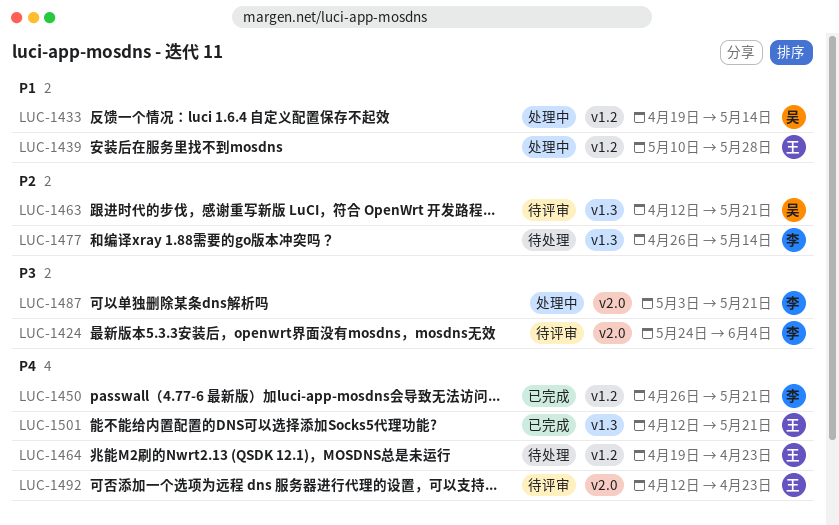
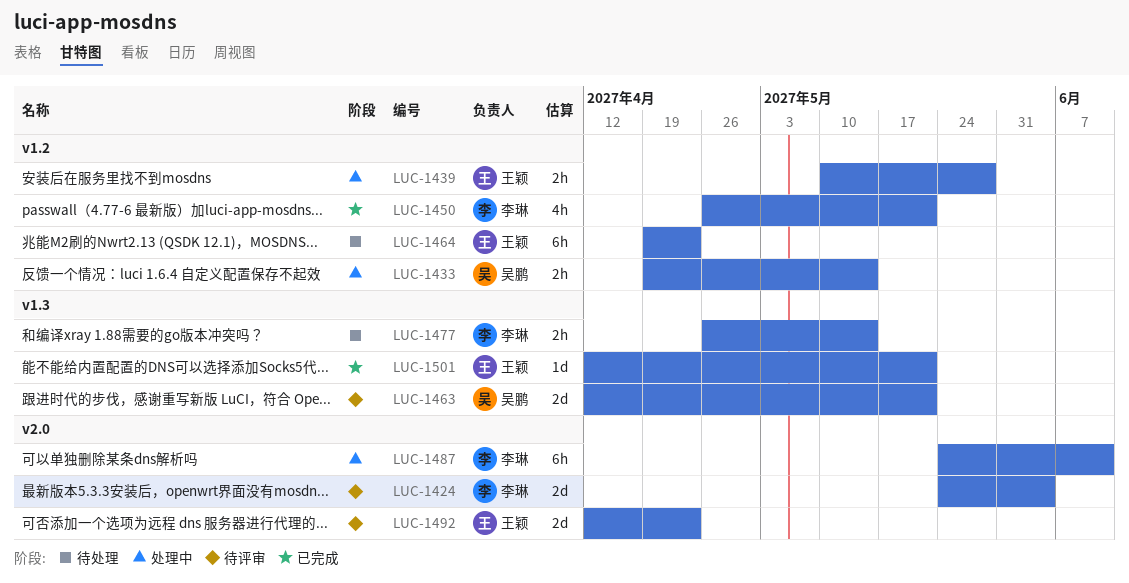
LUC-1487, start: May 3 -> May 24
LUC-1487, due: May 21 -> Jun 11

